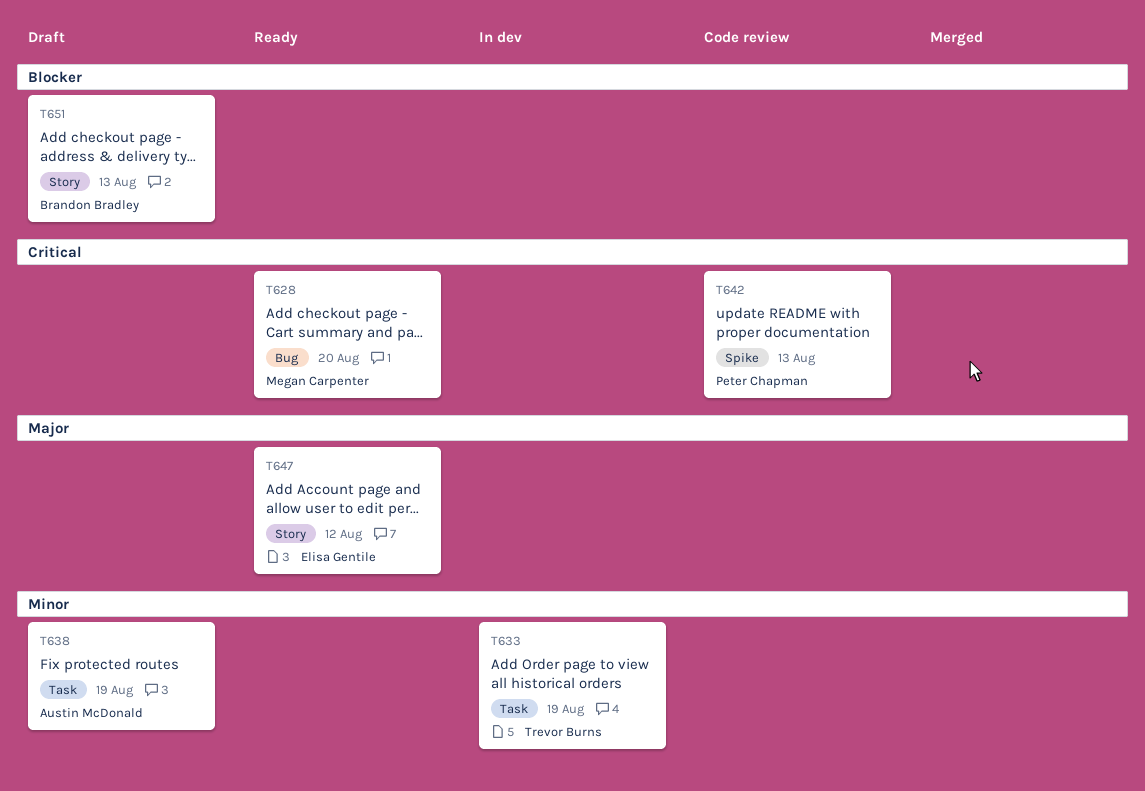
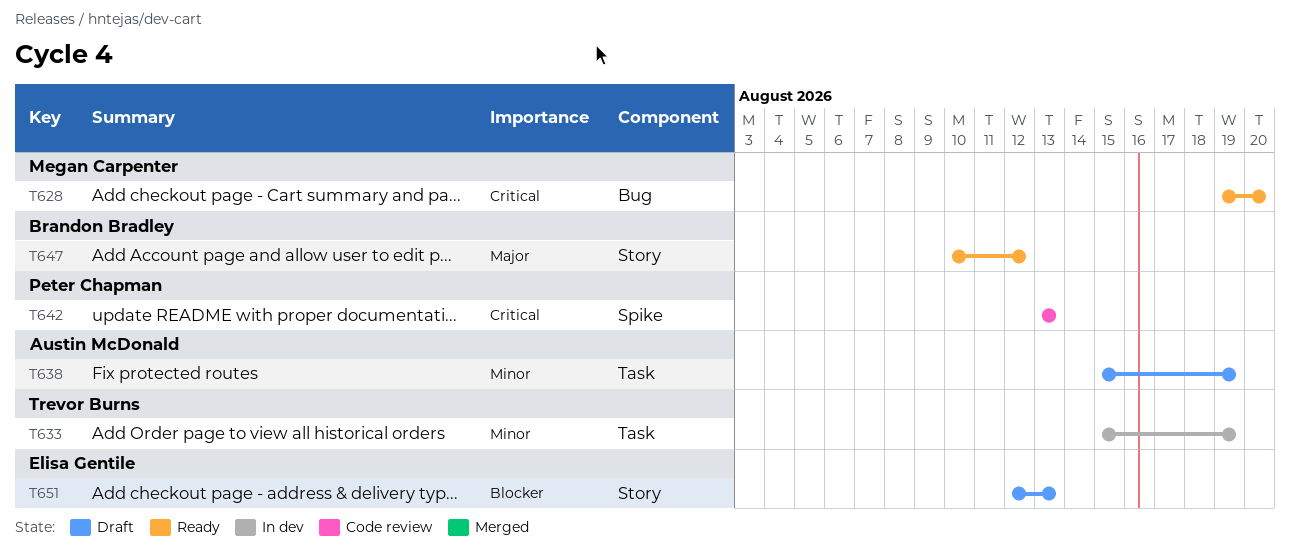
T647, owner: Elisa Gentile -> Brandon Bradley
T651, owner: Brandon Bradley -> Elisa Gentile

